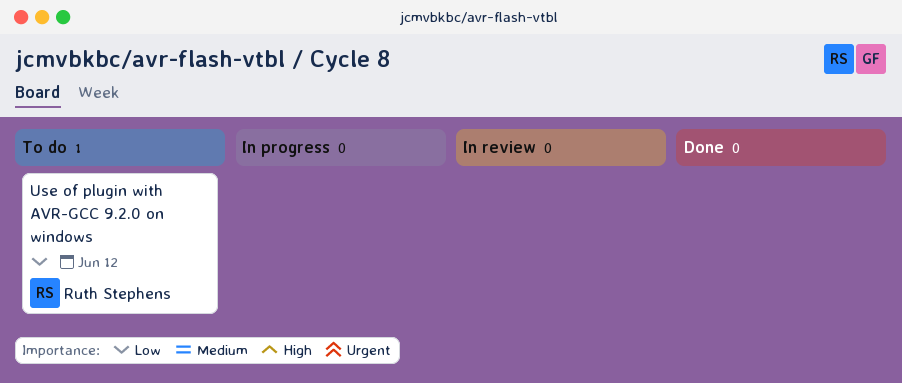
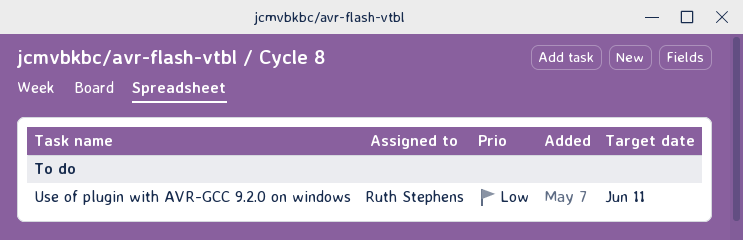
Use of plugin with AVR-GCC 9.2.0 on windows, due: Jun 12 -> Jun 11

